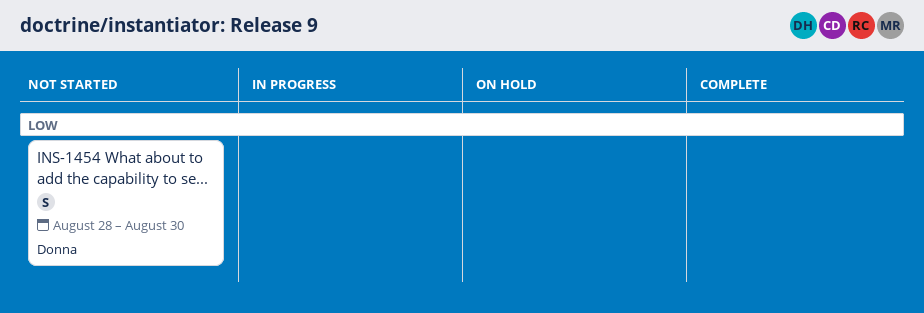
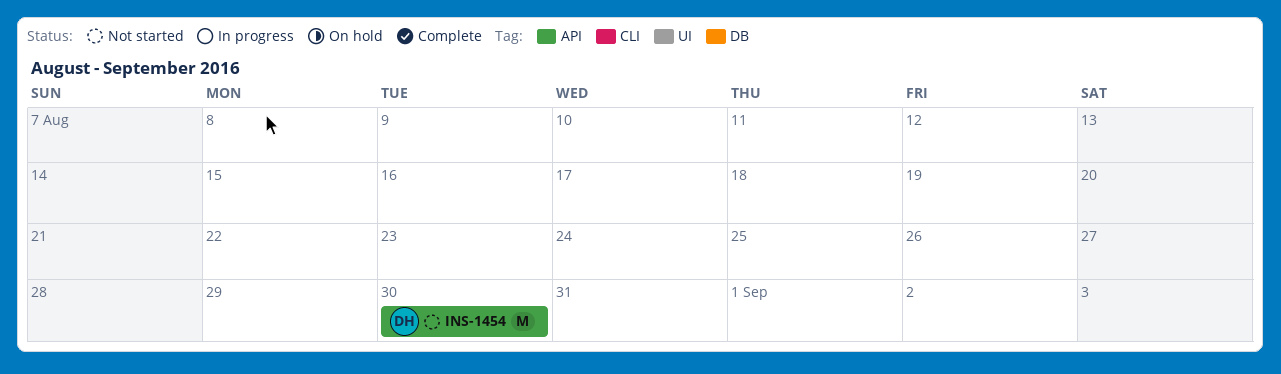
INS-1454, estimate: S -> M
INS-1454, start: Aug 28 -> Aug 30

